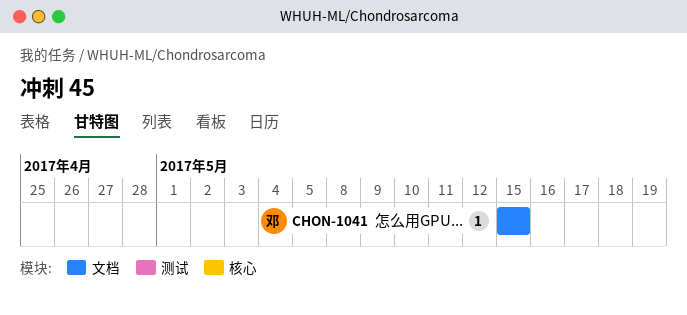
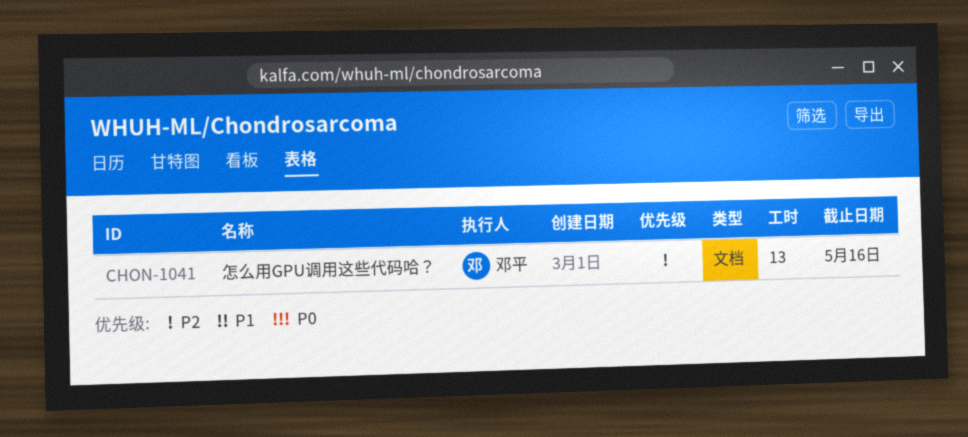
CHON-1041, estimate: 1 -> 13
CHON-1041, due: May 15 -> May 16

